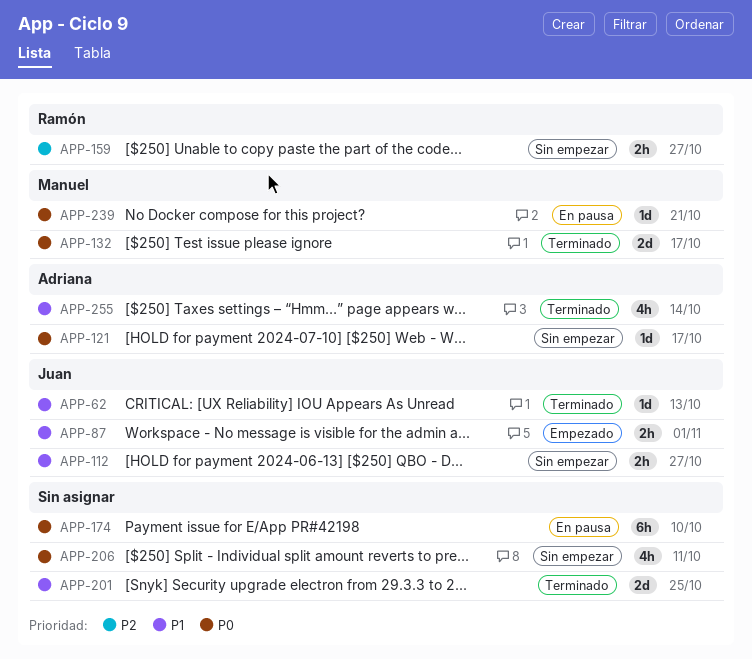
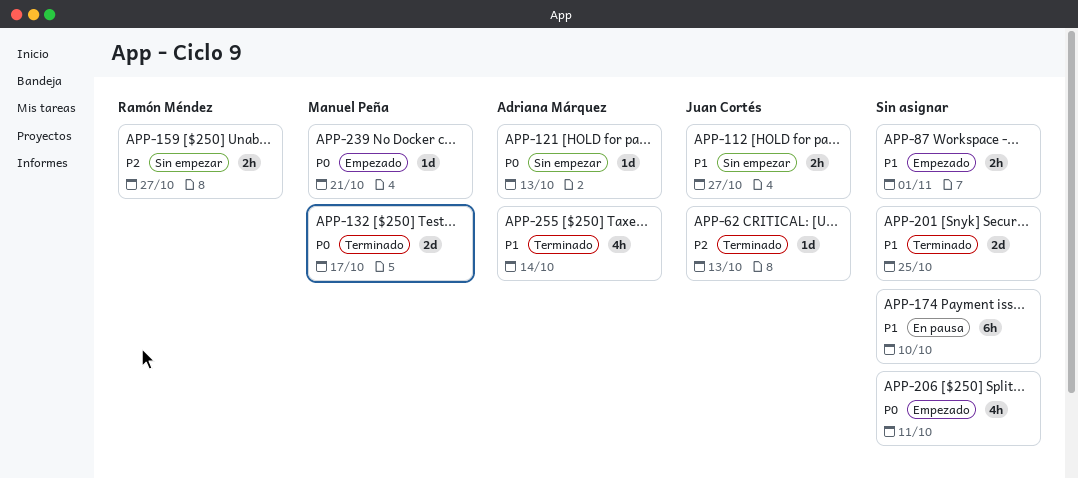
APP-62, priority: P1 -> P2
APP-87, owner: Juan Cortés -> none
APP-121, due: Oct 17 -> Oct 13
APP-174, priority: P0 -> P1
APP-206, status: Sin empezar -> Empezado
APP-239, status: En pausa -> Empezado

